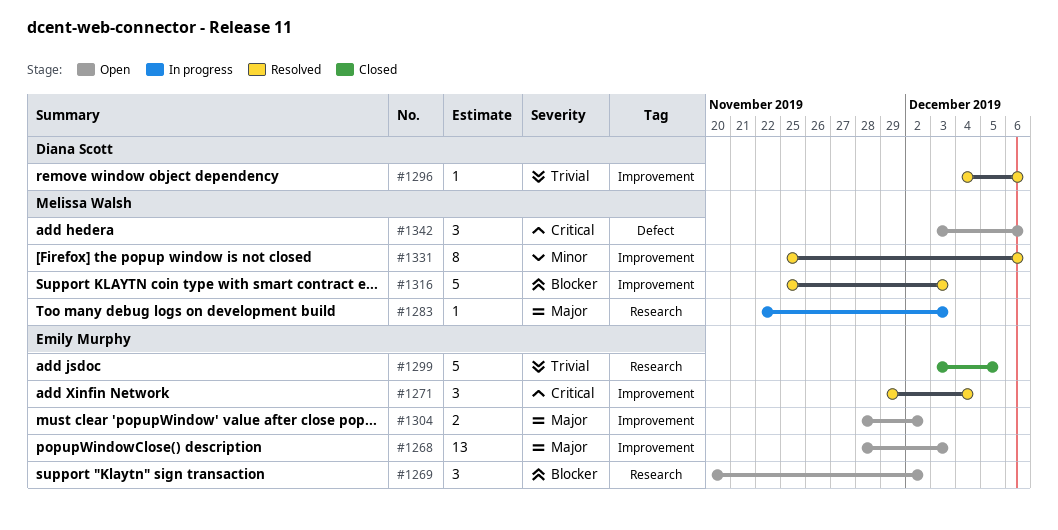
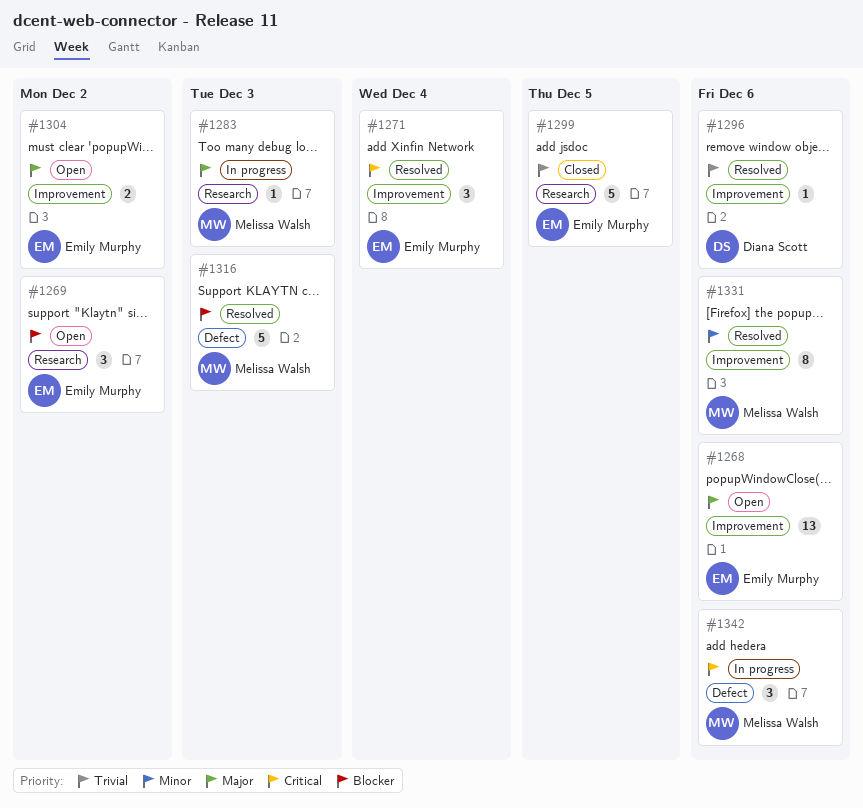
#1268, due: Dec 3 -> Dec 6
#1316, label: Improvement -> Defect
#1342, status: Open -> In progress

